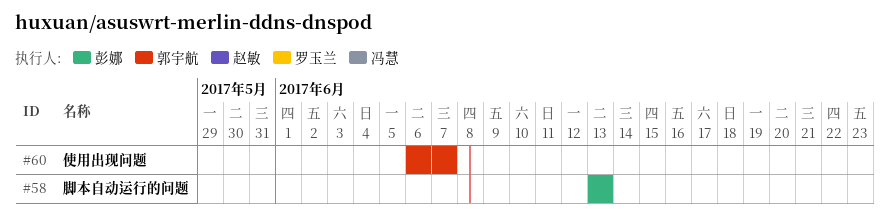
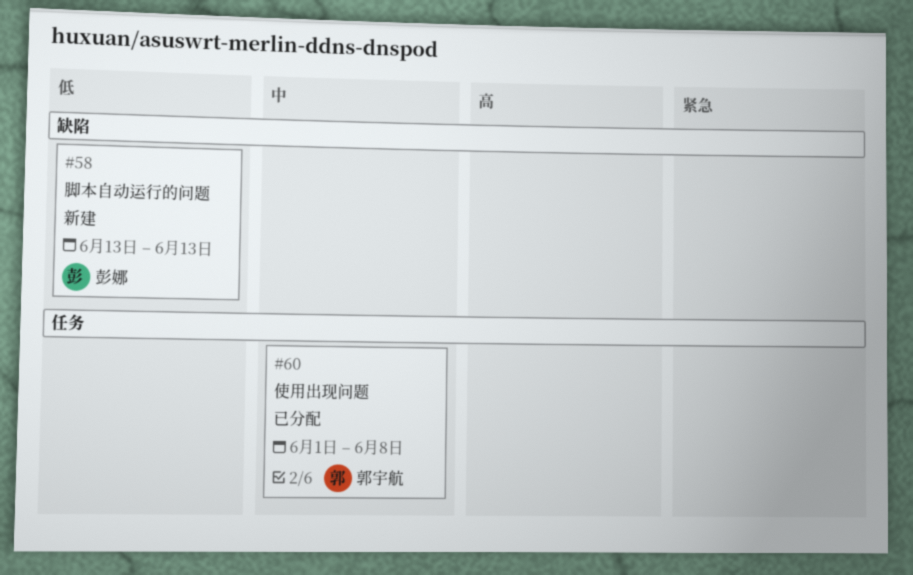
#60, start: Jun 6 -> Jun 1
#60, due: Jun 7 -> Jun 8

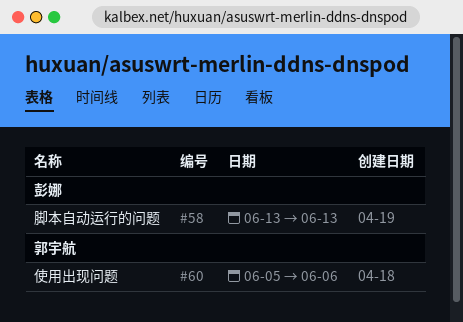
#60, start: Jun 1 -> Jun 5
#60, due: Jun 8 -> Jun 6

